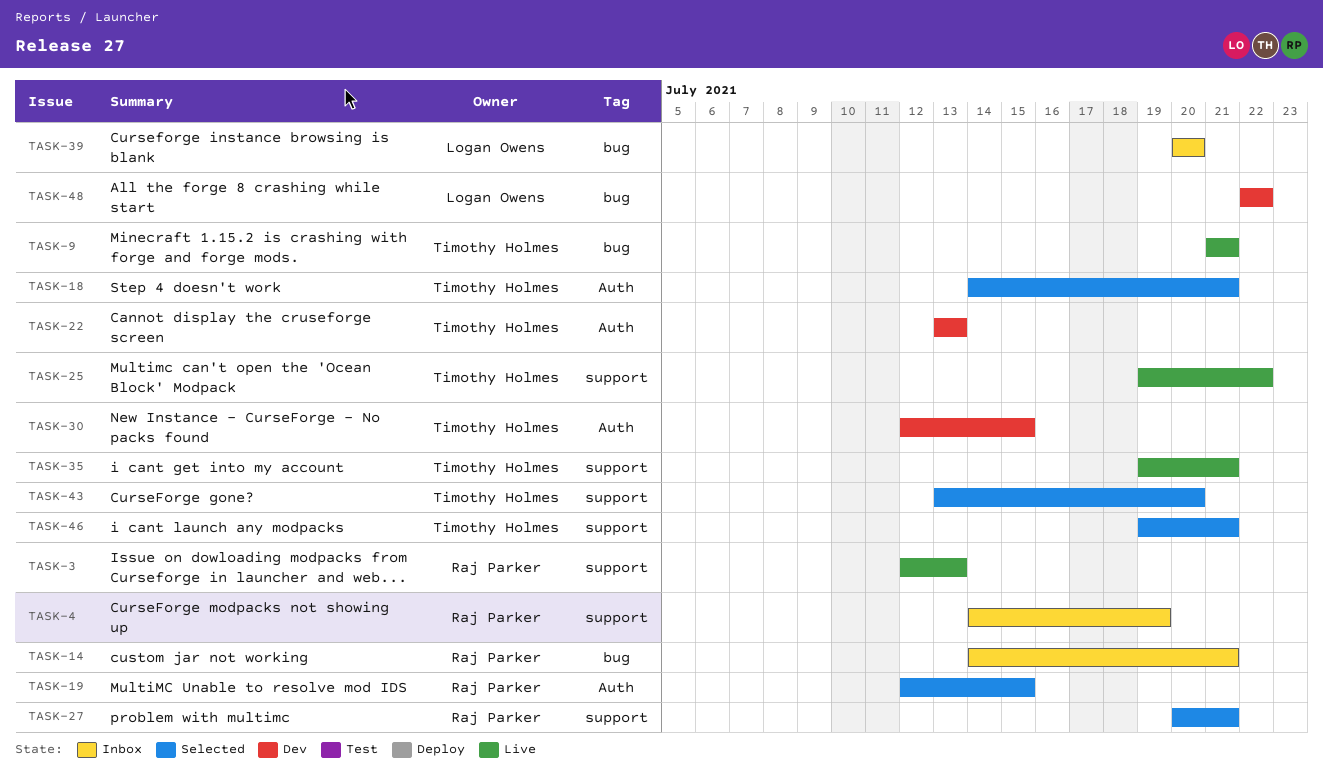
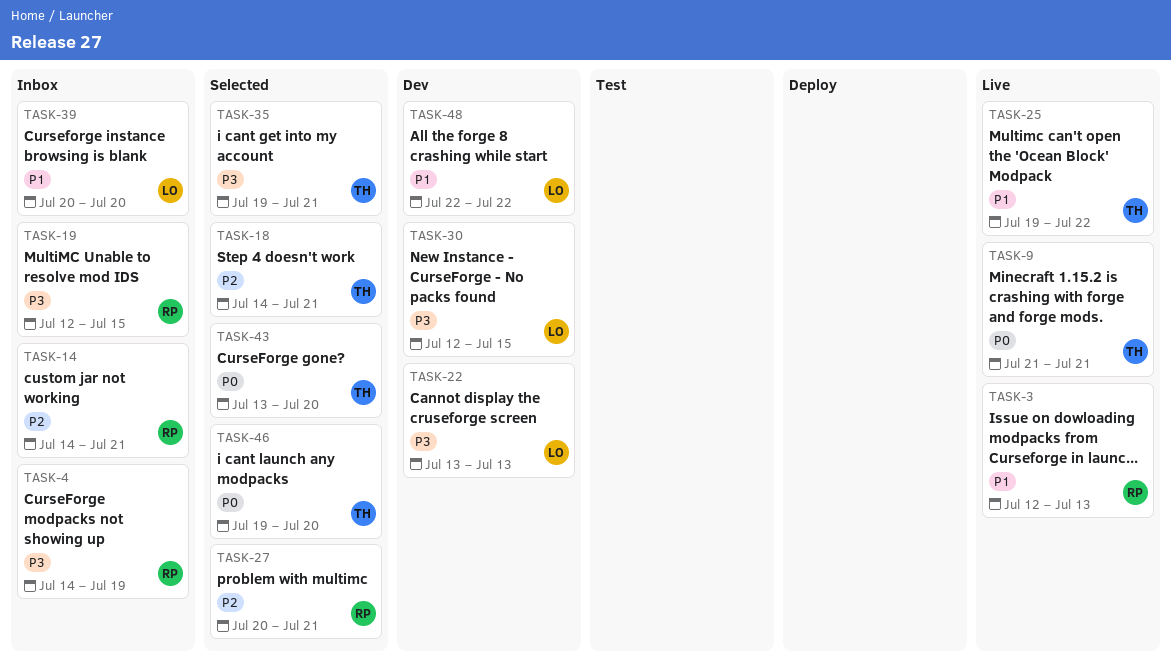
TASK-19, status: Selected -> Inbox
TASK-22, owner: Timothy Holmes -> Logan Owens
TASK-30, owner: Timothy Holmes -> Logan Owens
TASK-35, status: Live -> Selected
TASK-46, due: Jul 21 -> Jul 20

